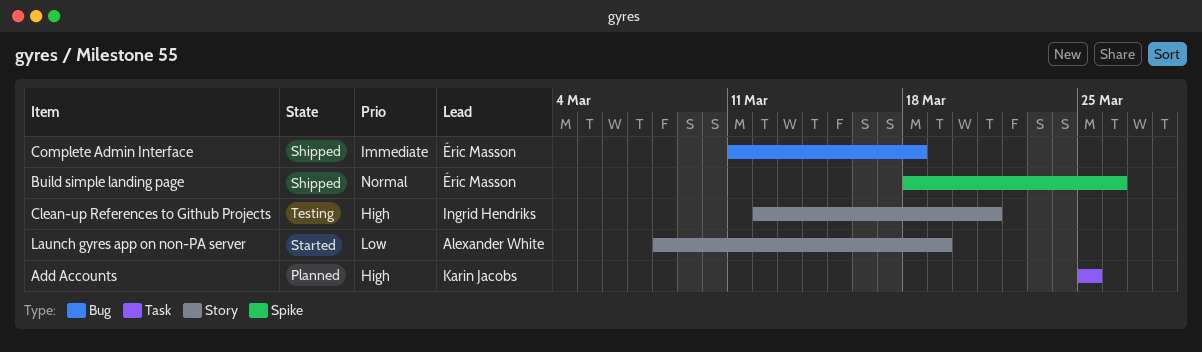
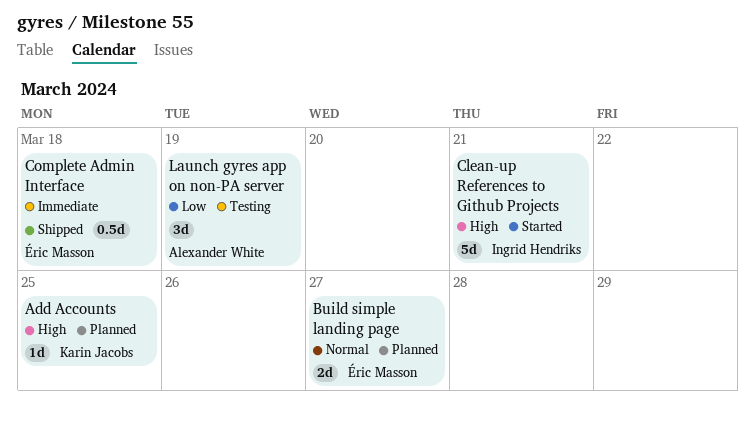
Build simple landing page, status: Shipped -> Planned
Build simple landing page, due: Mar 26 -> Mar 27
Clean-up References to Github Projects, status: Testing -> Started
Launch gyres app on non-PA server, status: Started -> Testing

